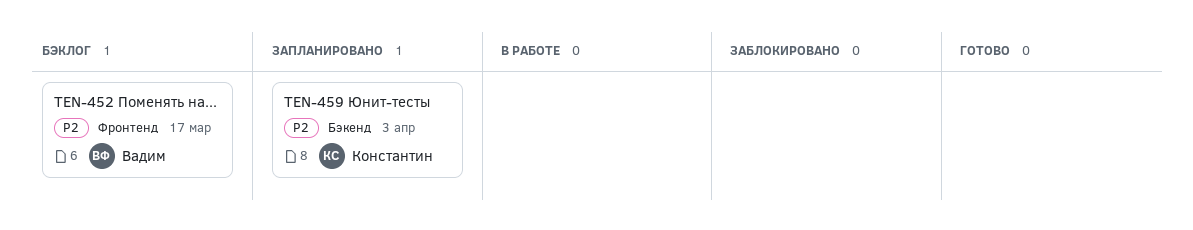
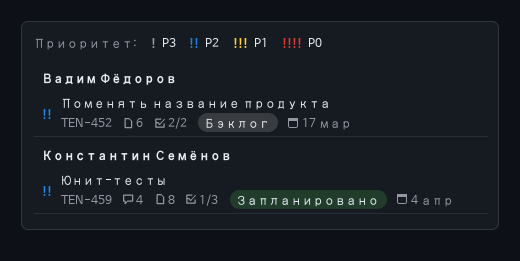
TEN-459, due: Apr 3 -> Apr 4

